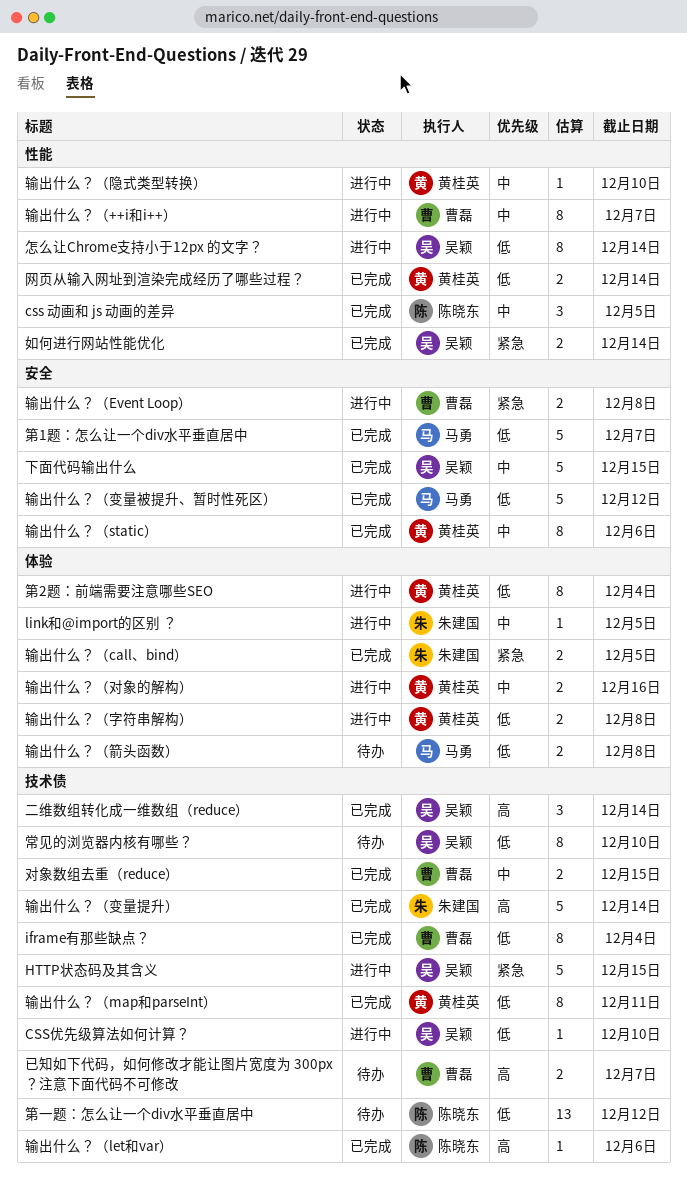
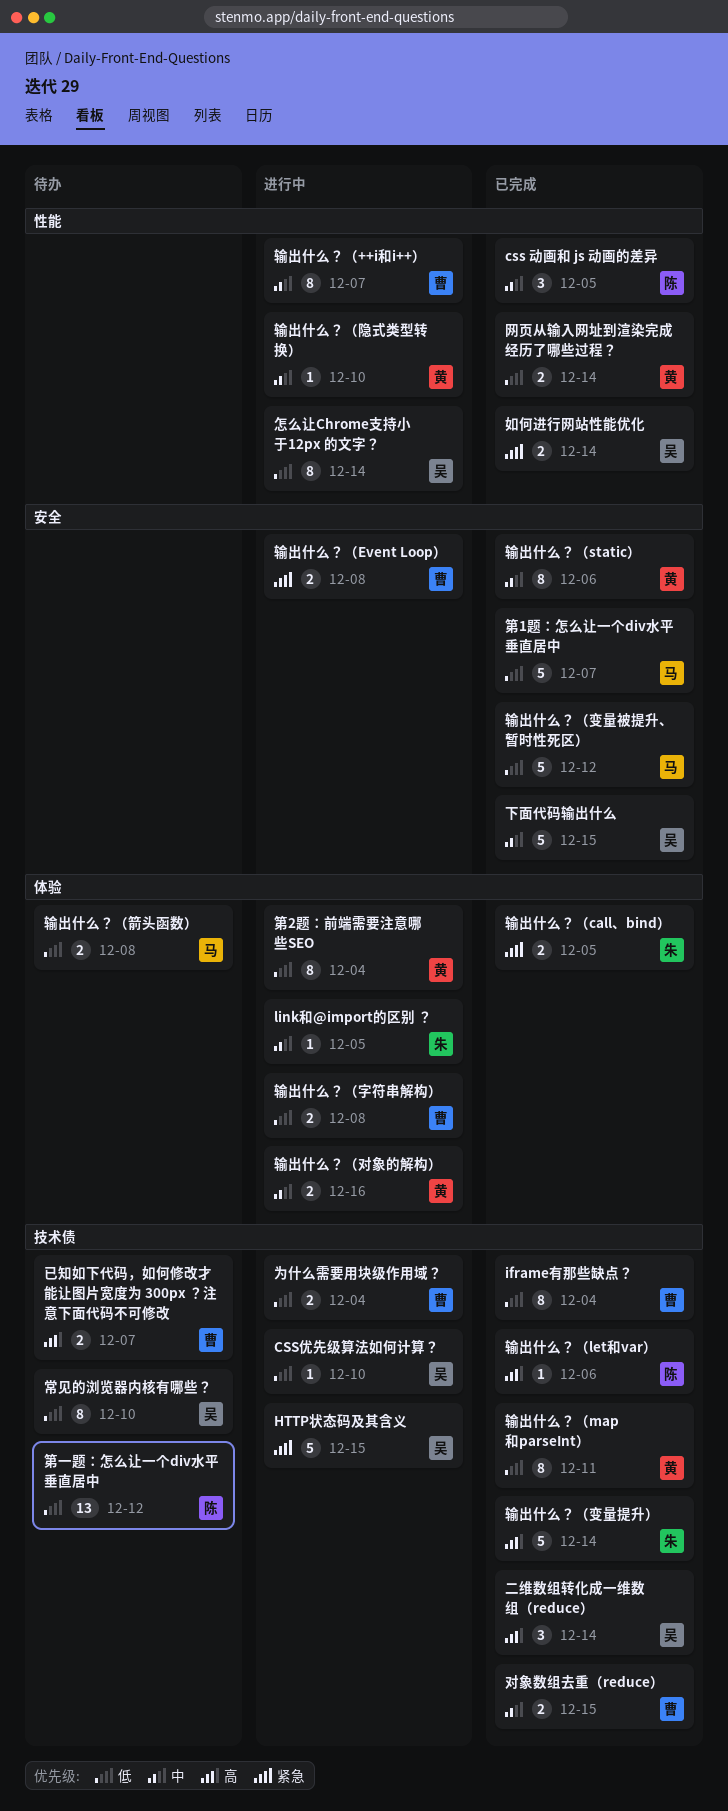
为什么需要用块级作用域？: none -> present
输出什么？（字符串解构）, owner: 黄桂英 -> 曹磊

